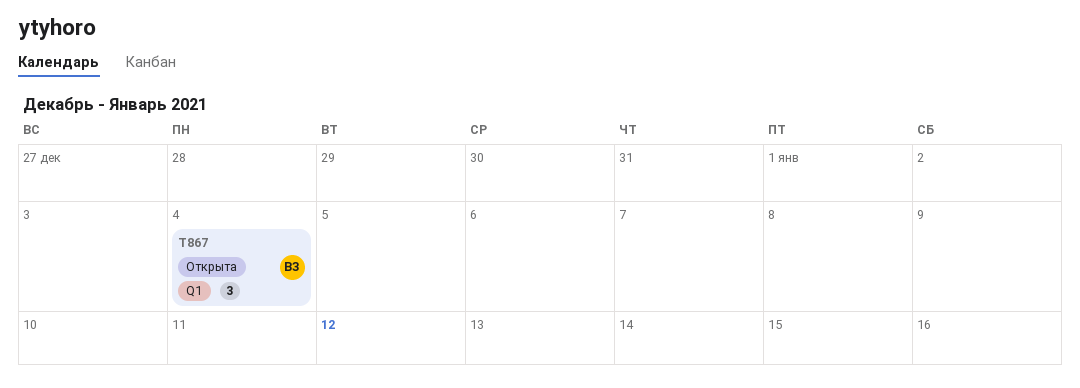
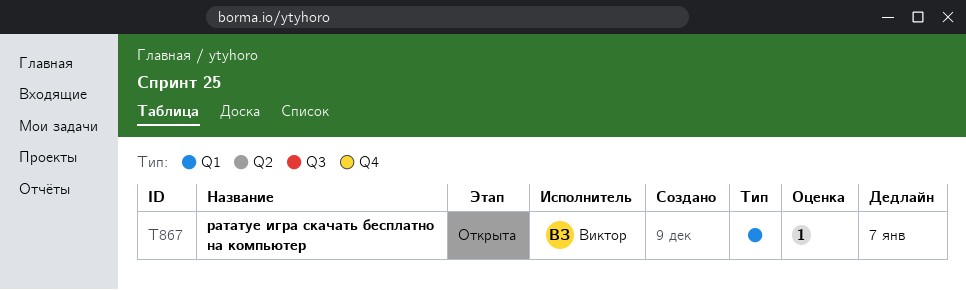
T867, estimate: 3 -> 1
T867, due: Jan 4 -> Jan 7

